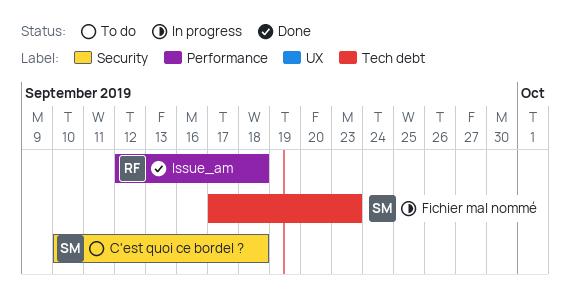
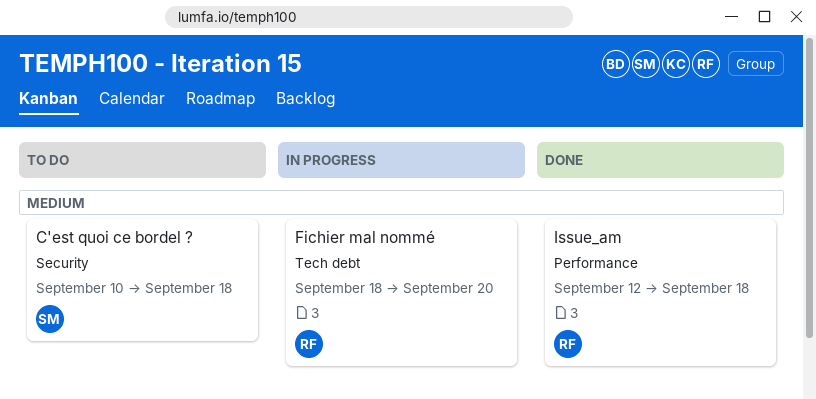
Fichier mal nommé, owner: SM -> RF
Fichier mal nommé, start: Sep 17 -> Sep 18
Fichier mal nommé, due: Sep 23 -> Sep 20

